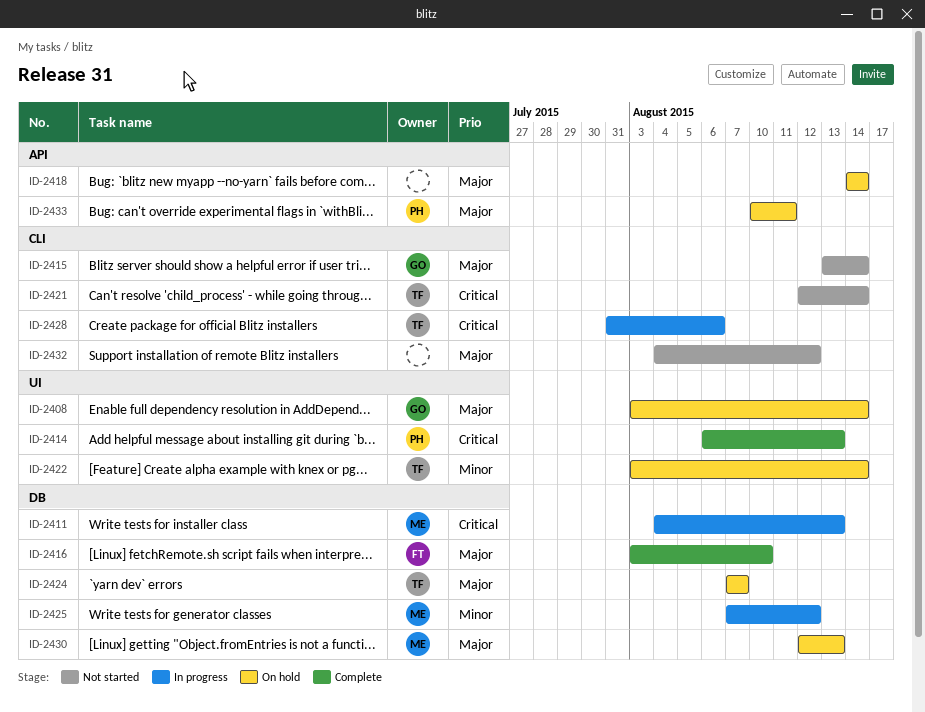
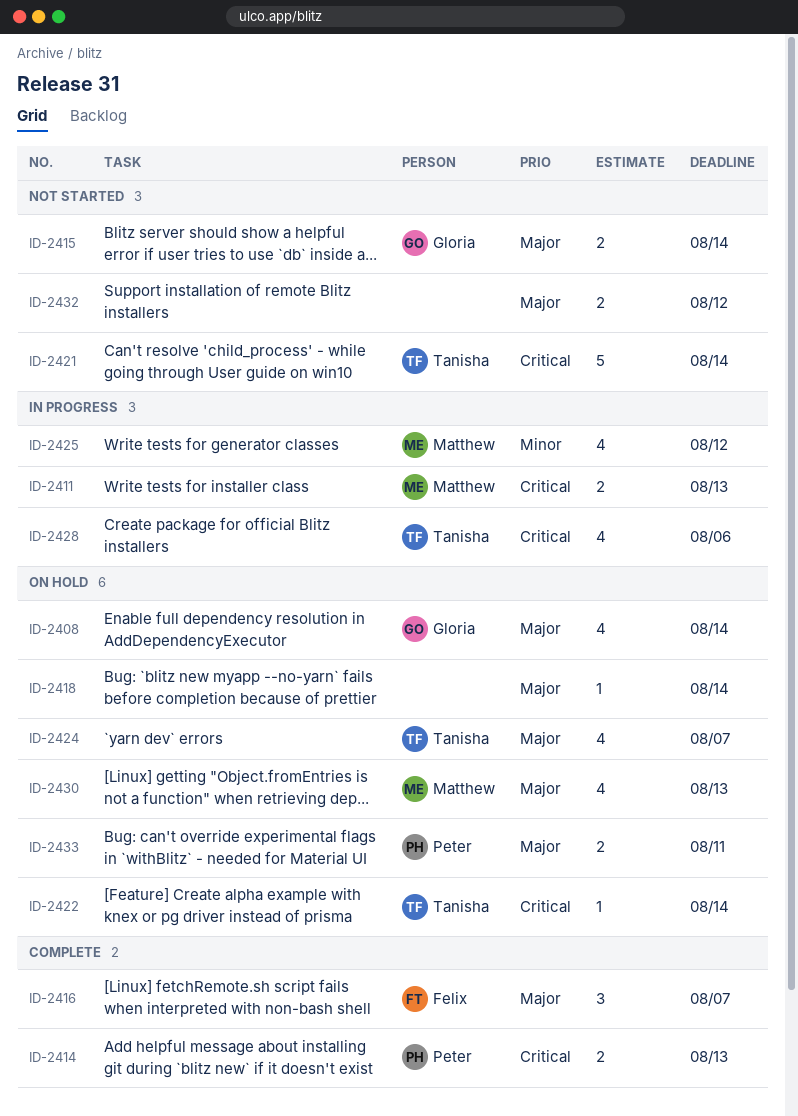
ID-2416, due: Aug 10 -> Aug 7
ID-2422, priority: Minor -> Critical

